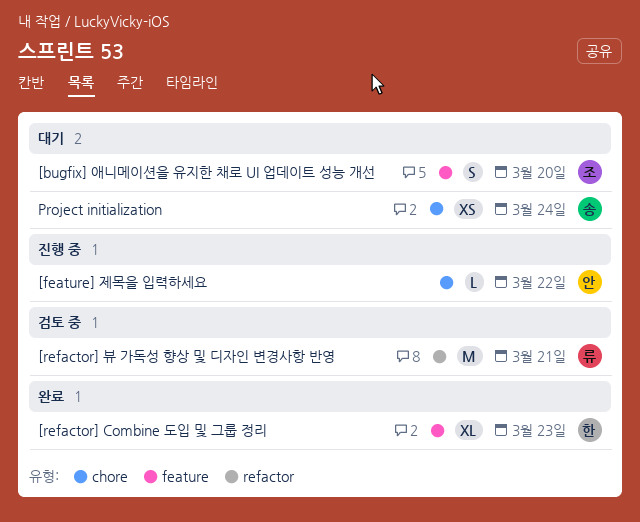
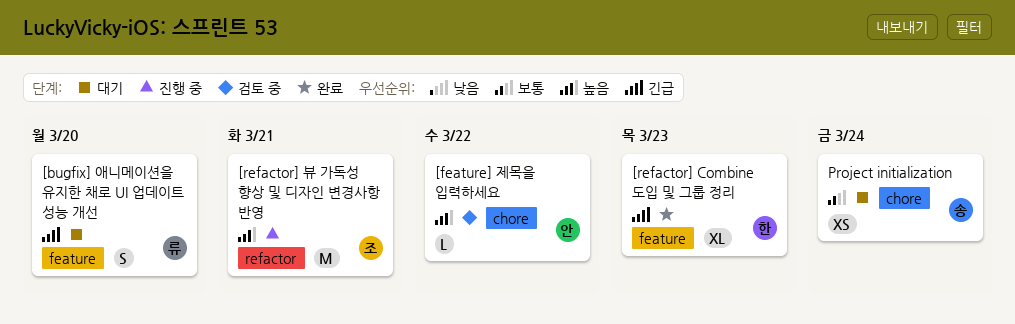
[bugfix] 애니메이션을 유지한 채로 UI 업데이트 성능 개선, owner: 조 -> 류
[feature] 제목을 입력하세요, status: 진행 중 -> 검토 중
[refactor] 뷰 가독성 향상 및 디자인 변경사항 반영, status: 검토 중 -> 진행 중
[refactor] 뷰 가독성 향상 및 디자인 변경사항 반영, owner: 류 -> 조

